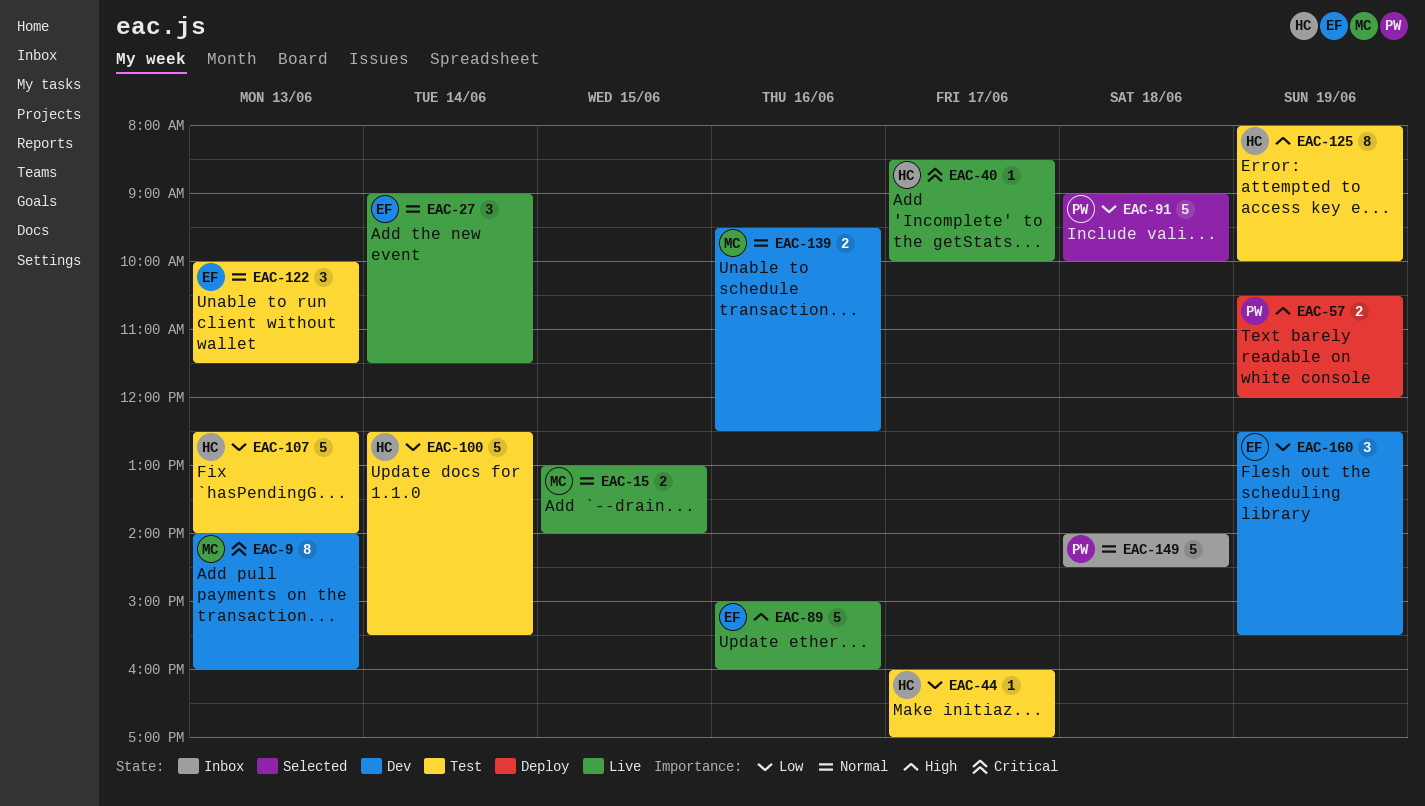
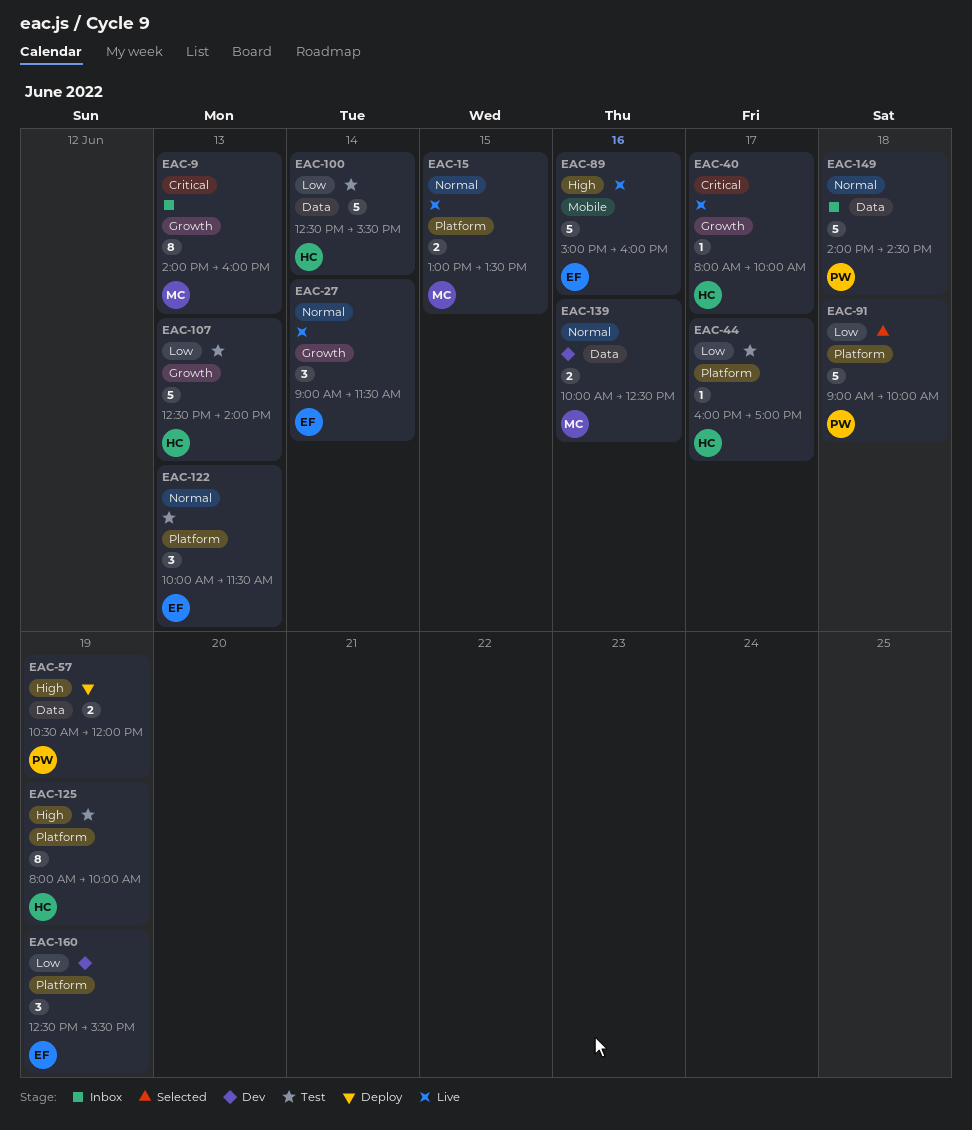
EAC-9, status: Dev -> Inbox
EAC-15, ends: 14:00 -> 13:30
EAC-40, begins: 08:30 -> 08:00
EAC-139, begins: 09:30 -> 10:00

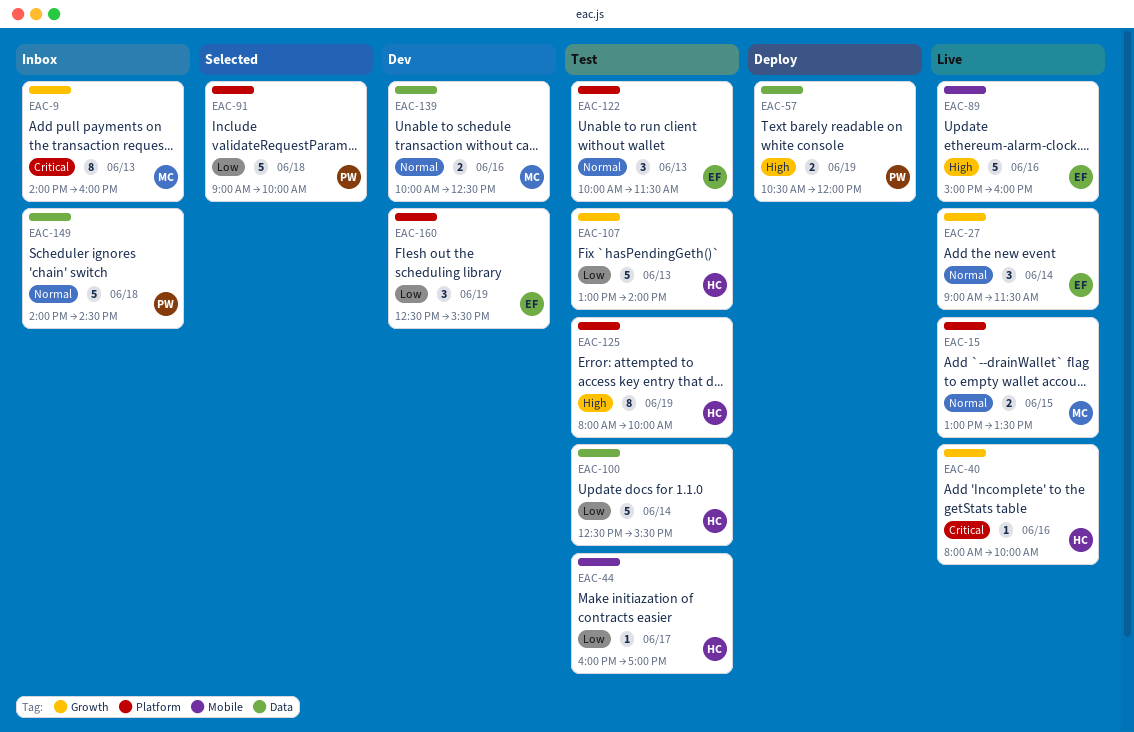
EAC-40, day: Jun 17 -> Jun 16
EAC-44, label: Platform -> Mobile
EAC-107, begins: 12:30 -> 13:00

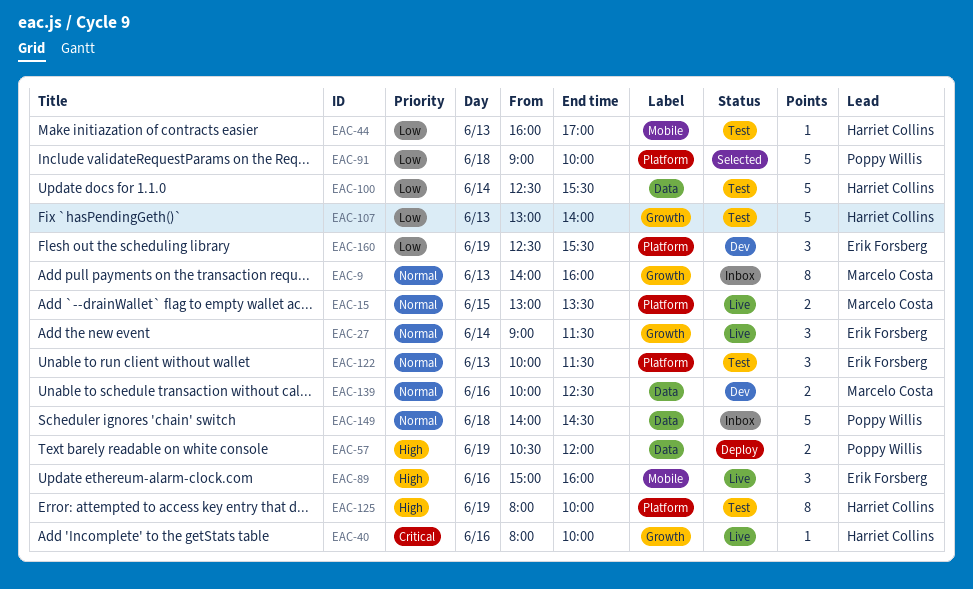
EAC-9, priority: Critical -> Normal
EAC-44, day: Jun 17 -> Jun 13
EAC-89, estimate: 5 -> 3

